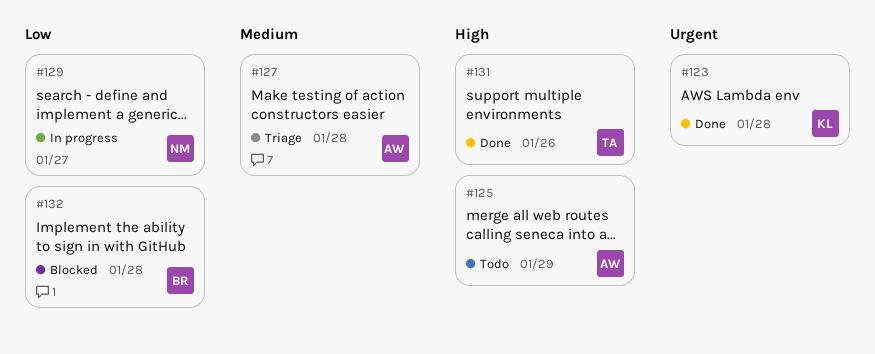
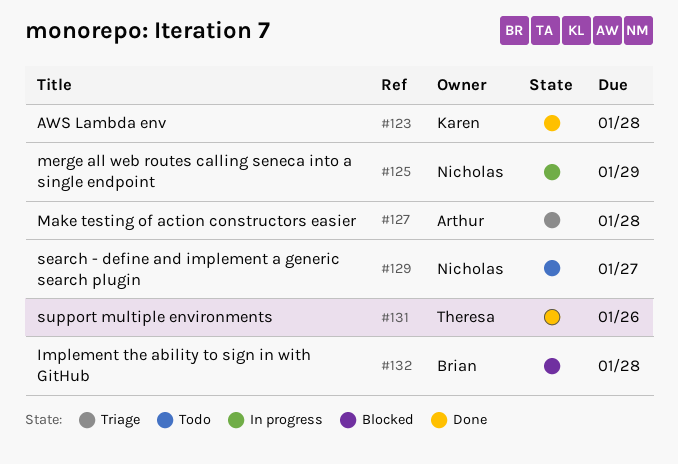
#125, status: Todo -> In progress
#125, owner: Arthur -> Nicholas
#129, status: In progress -> Todo

